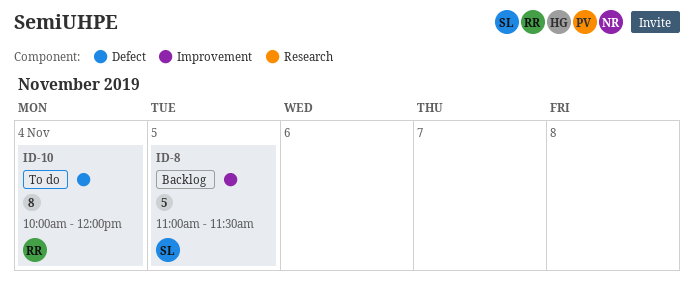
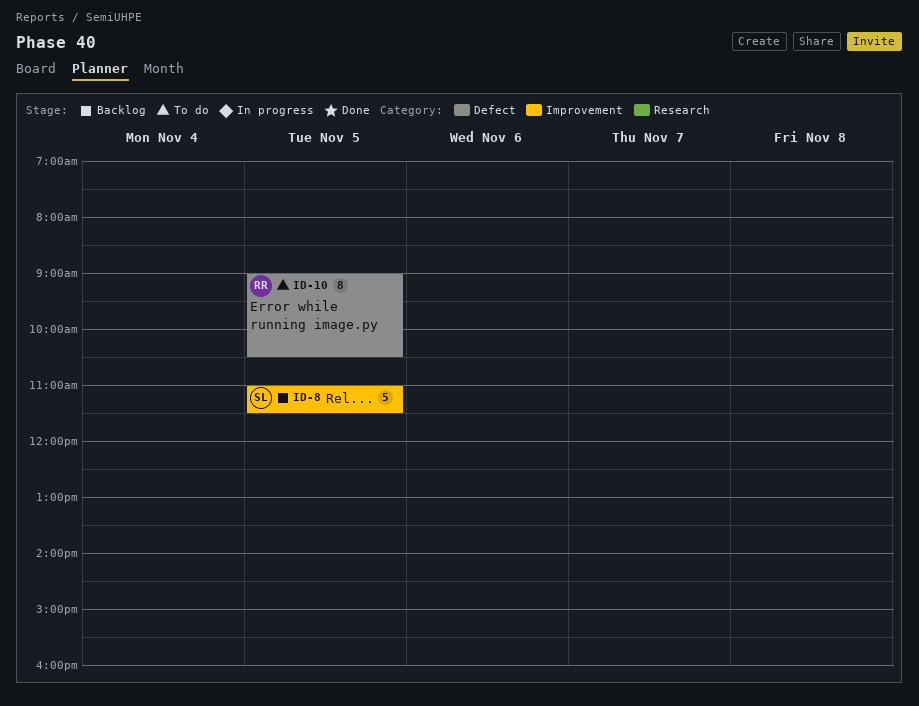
ID-10, day: Nov 4 -> Nov 5
ID-10, begins: 10:00 -> 09:00
ID-10, ends: 12:00 -> 10:30

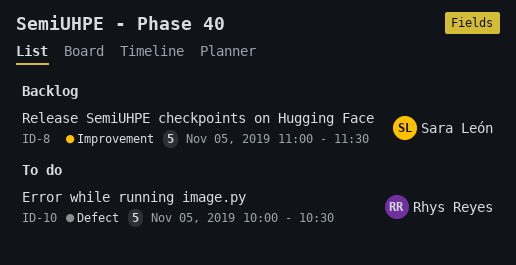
ID-10, estimate: 8 -> 5
ID-10, begins: 09:00 -> 10:00

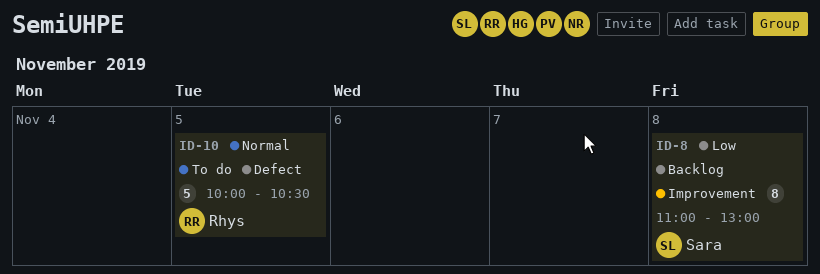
ID-8, estimate: 5 -> 8
ID-8, day: Nov 5 -> Nov 8
ID-8, ends: 11:30 -> 13:00

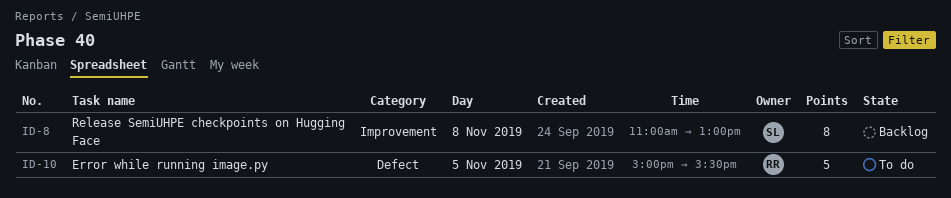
ID-10, begins: 10:00 -> 15:00
ID-10, ends: 10:30 -> 15:30

